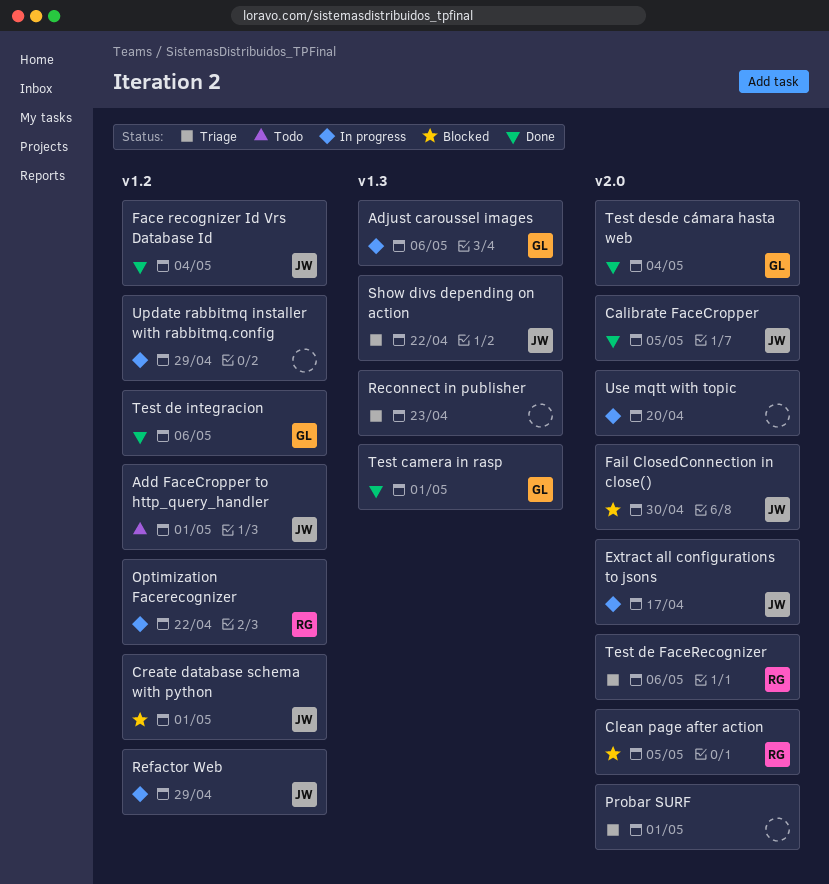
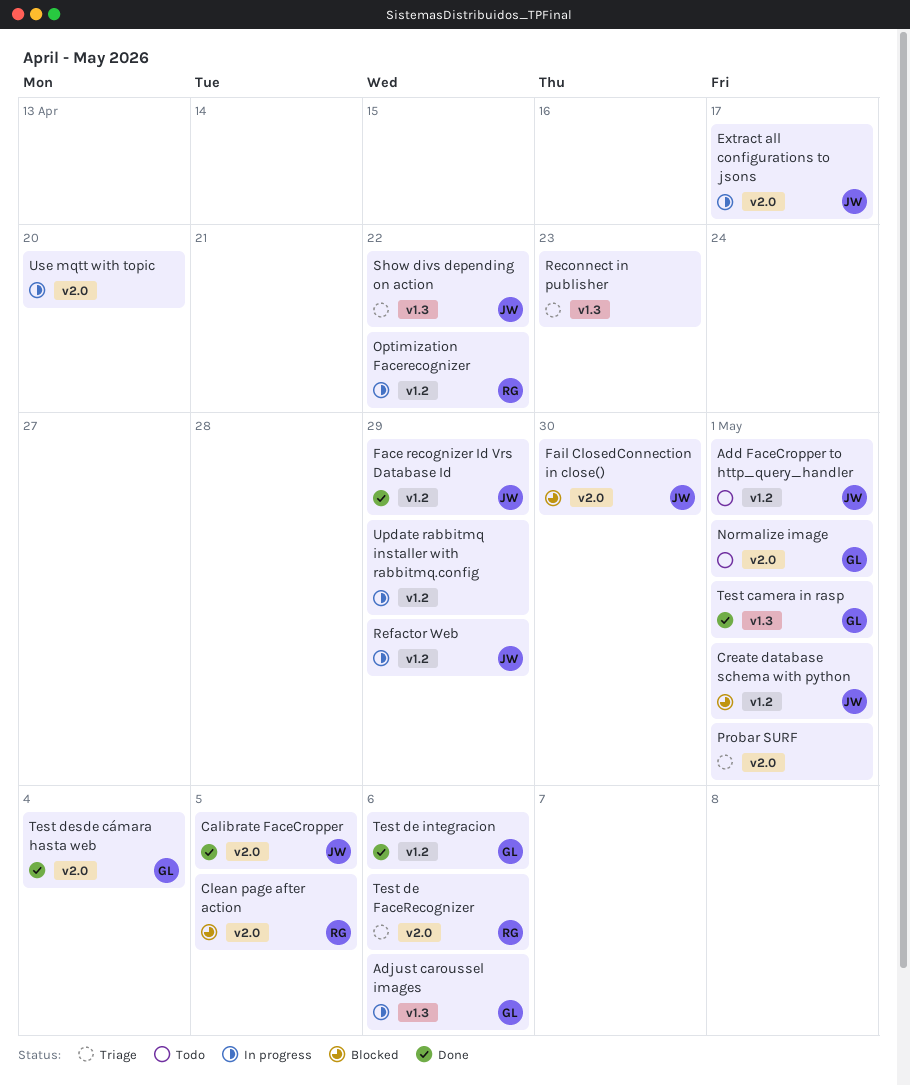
Face recognizer Id Vrs Database Id, due: May 4 -> Apr 29
Normalize image: none -> present

